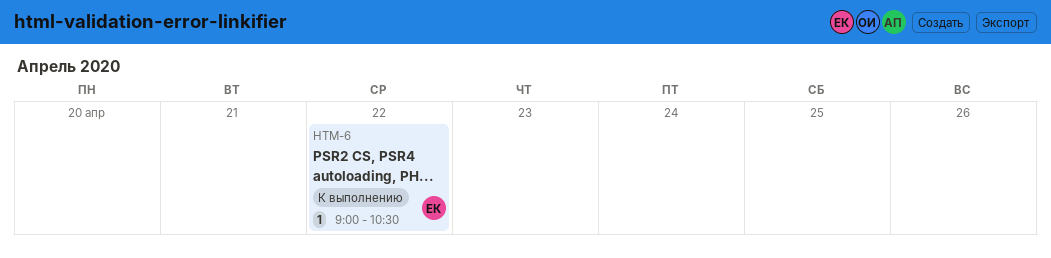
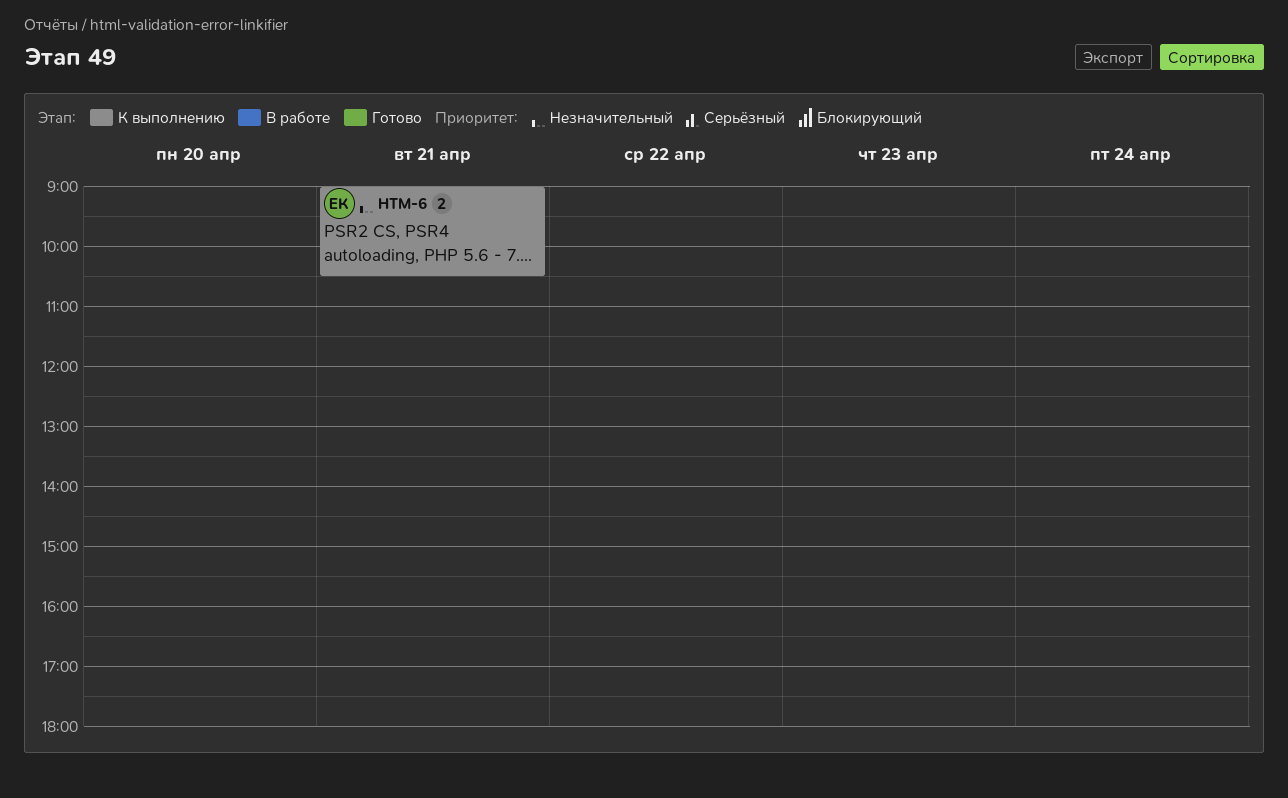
HTM-6, estimate: 1 -> 2
HTM-6, day: Apr 22 -> Apr 21

